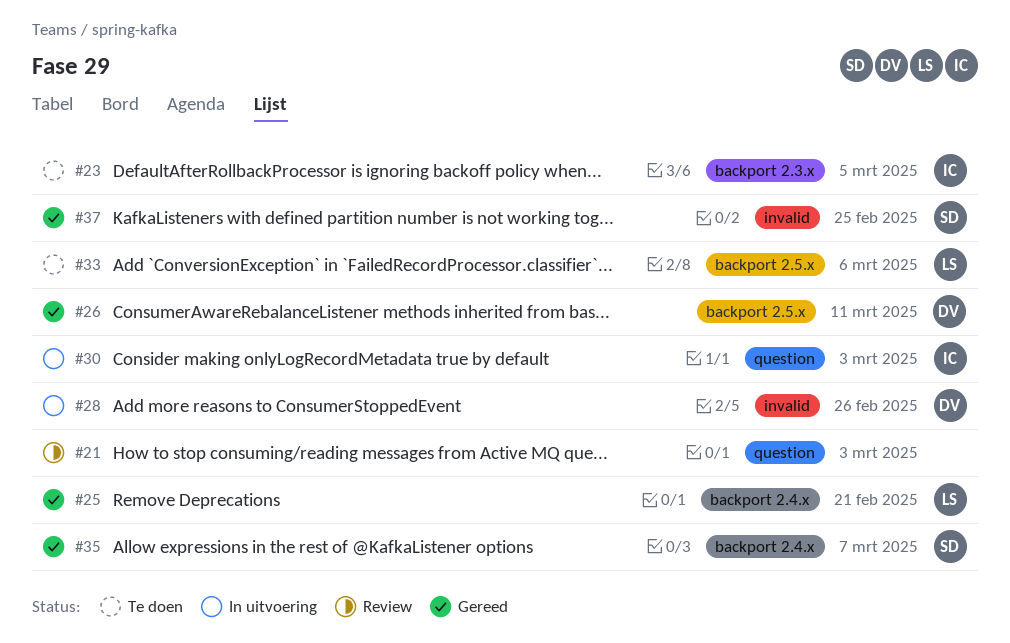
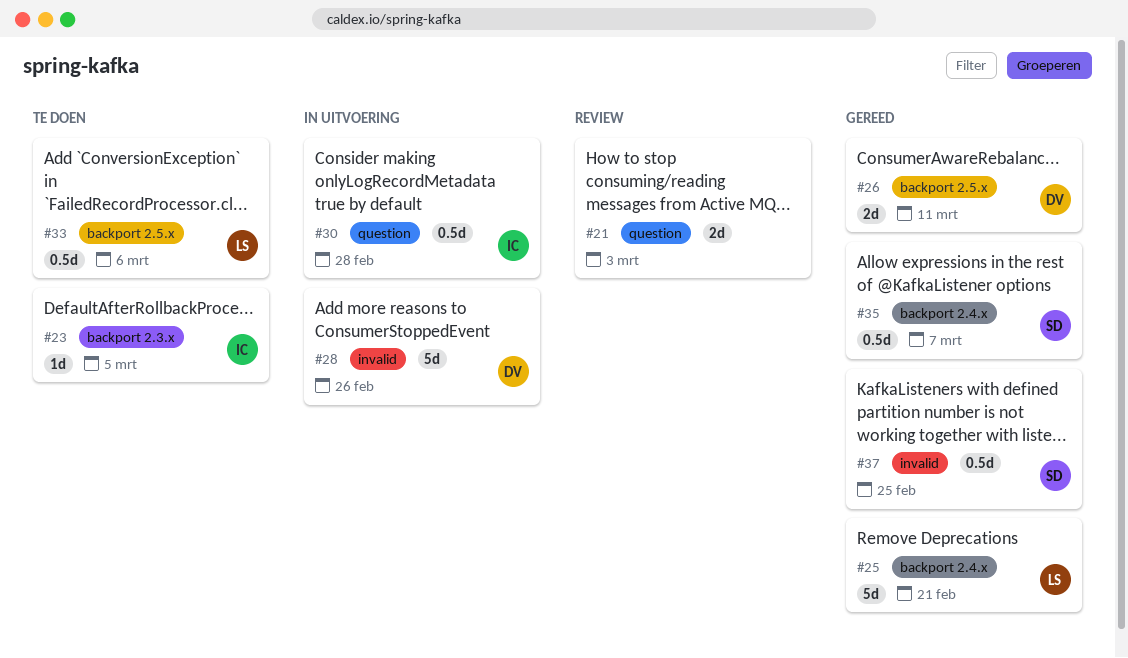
#30, due: Mar 3 -> Feb 28

